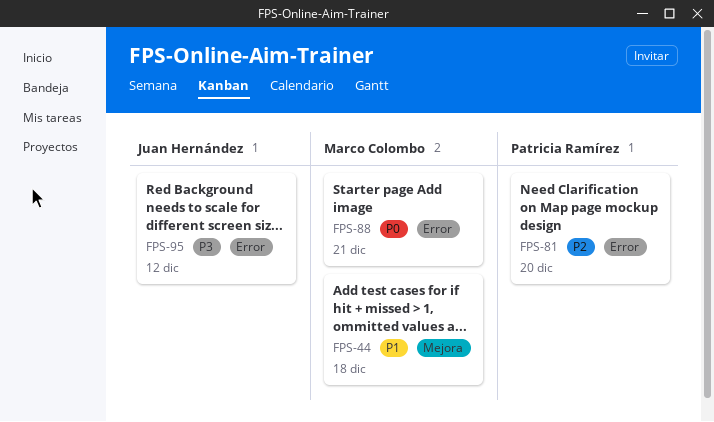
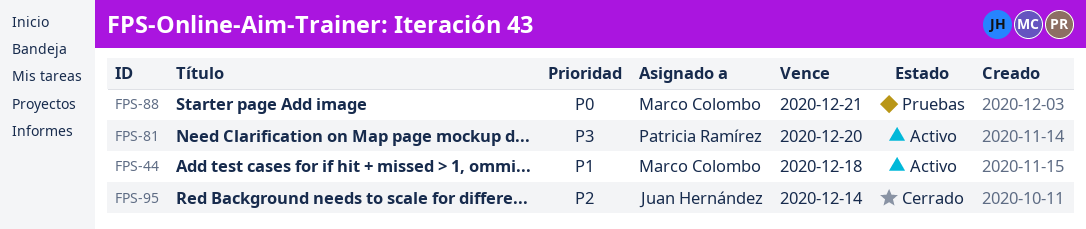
FPS-81, priority: P2 -> P3
FPS-95, priority: P3 -> P2
FPS-95, due: Dec 12 -> Dec 14

